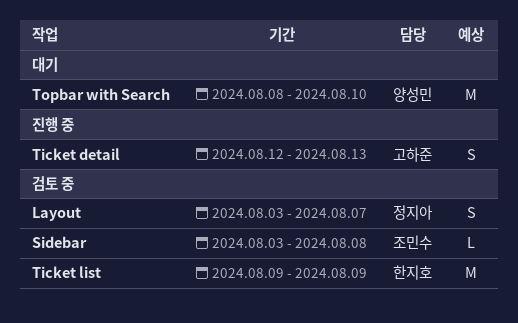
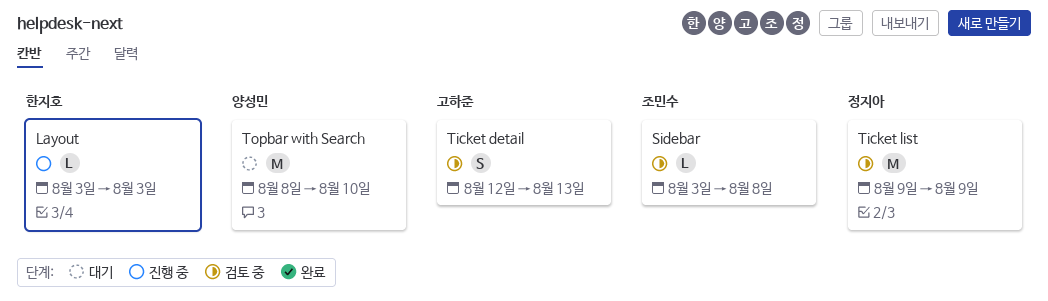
Layout, status: 검토 중 -> 진행 중
Layout, owner: 정지아 -> 한지호
Layout, estimate: S -> L
Layout, due: Aug 7 -> Aug 3
Ticket detail, status: 진행 중 -> 검토 중
Ticket list, owner: 한지호 -> 정지아

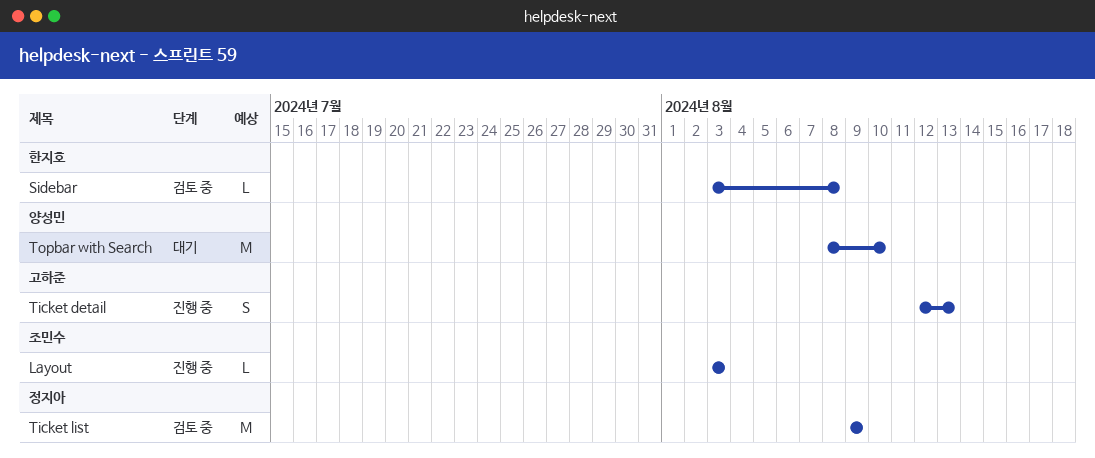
Layout, owner: 한지호 -> 조민수
Sidebar, owner: 조민수 -> 한지호
Ticket detail, status: 검토 중 -> 진행 중

